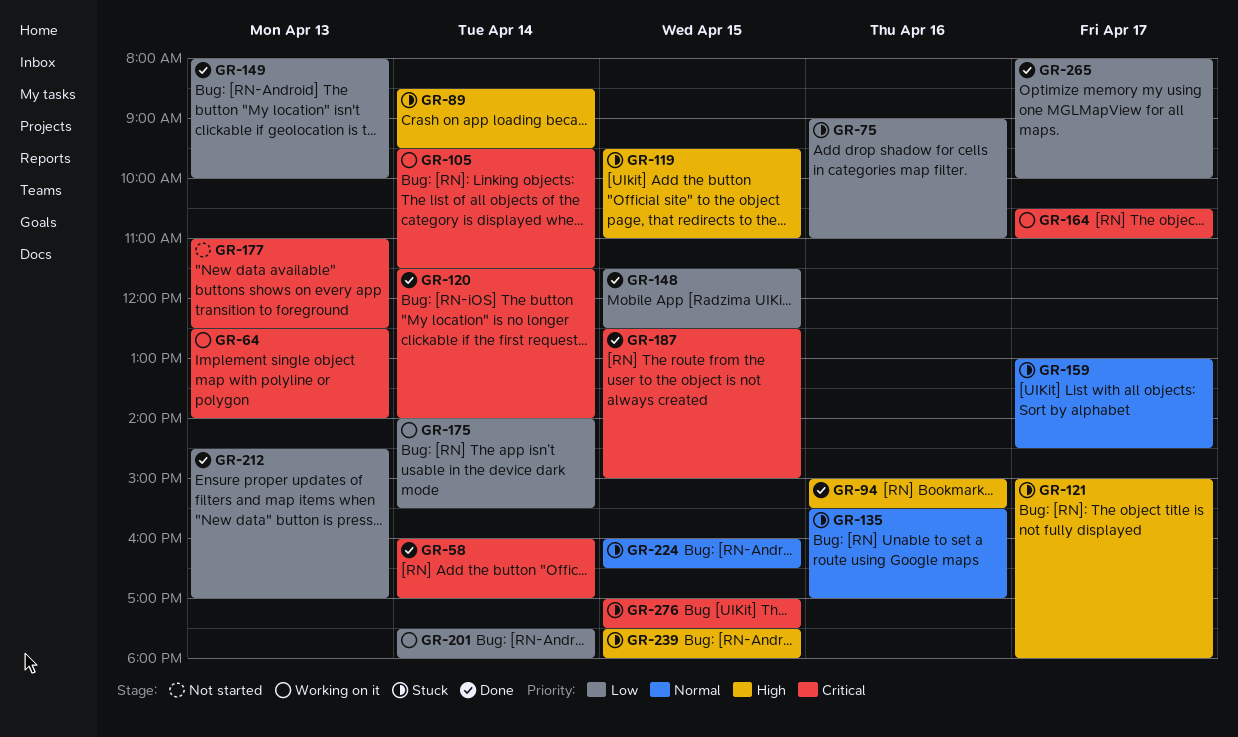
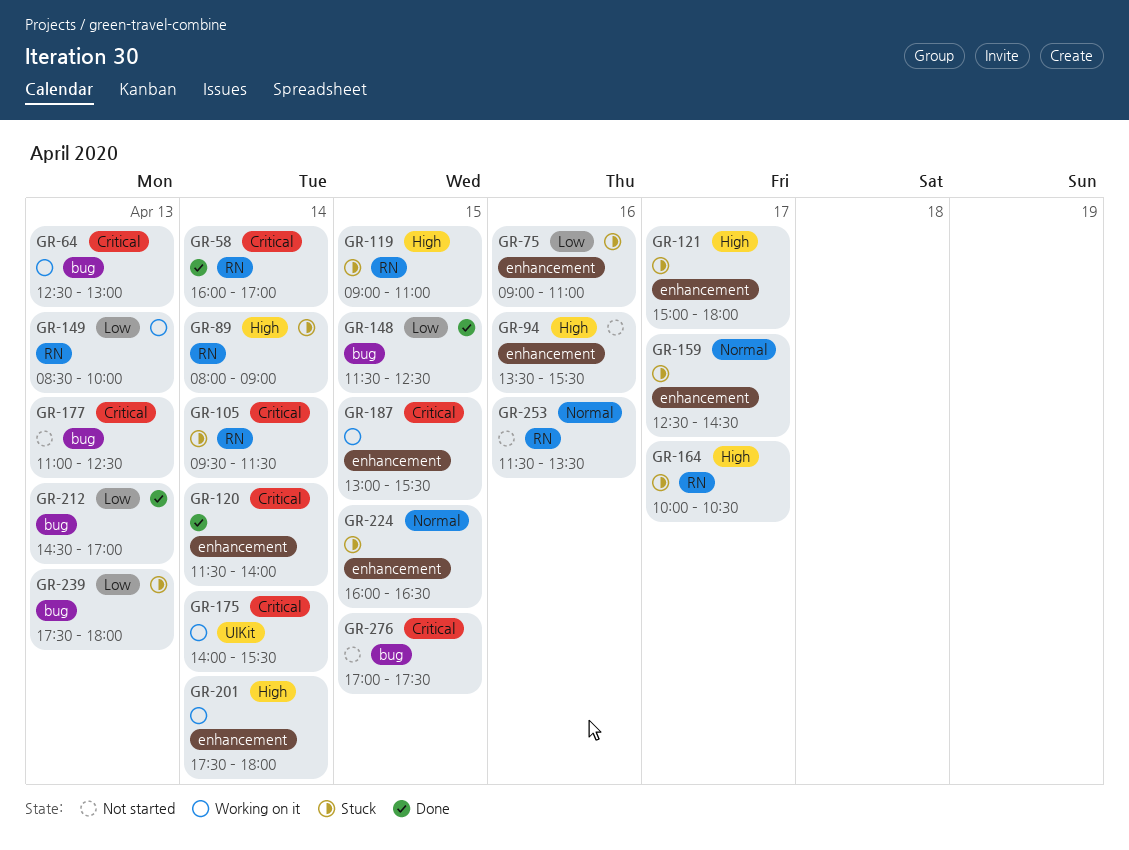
GR-64, ends: 14:00 -> 13:00
GR-89, begins: 08:30 -> 08:00
GR-89, ends: 09:30 -> 09:00
GR-94, status: Done -> Not started
GR-94, begins: 15:00 -> 13:30
GR-105, status: Working on it -> Stuck
GR-119, begins: 09:30 -> 09:00
GR-135: present -> none
GR-149, status: Done -> Working on it
GR-149, begins: 08:00 -> 08:30
GR-159, begins: 13:00 -> 12:30
GR-164, status: Working on it -> Stuck
GR-164, priority: Critical -> High
GR-164, begins: 10:30 -> 10:00
GR-164, ends: 11:00 -> 10:30
GR-175, priority: Low -> Critical
GR-187, status: Done -> Working on it
GR-187, begins: 12:30 -> 13:00
GR-187, ends: 15:00 -> 15:30
GR-201, priority: Low -> High
GR-239, priority: High -> Low
GR-239, day: Apr 15 -> Apr 13
GR-253: none -> present
GR-265: present -> none
GR-276, status: Stuck -> Not started

